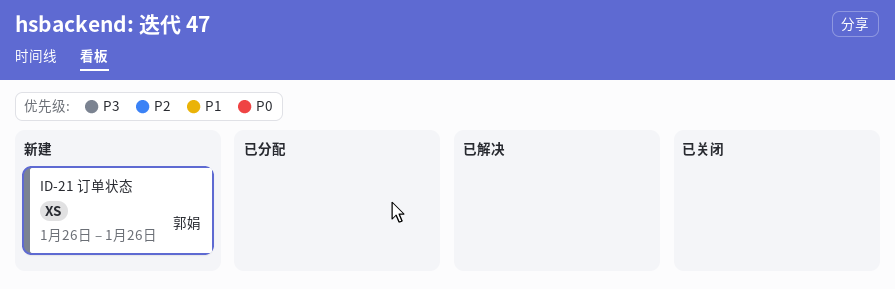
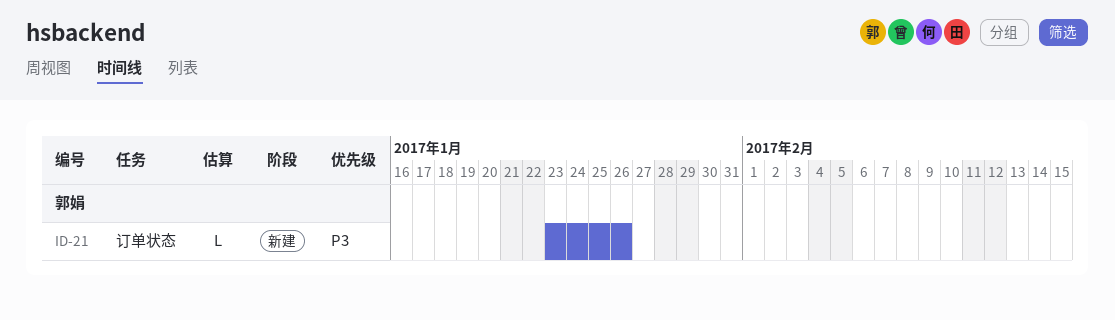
ID-21, estimate: XS -> L
ID-21, start: Jan 26 -> Jan 23

